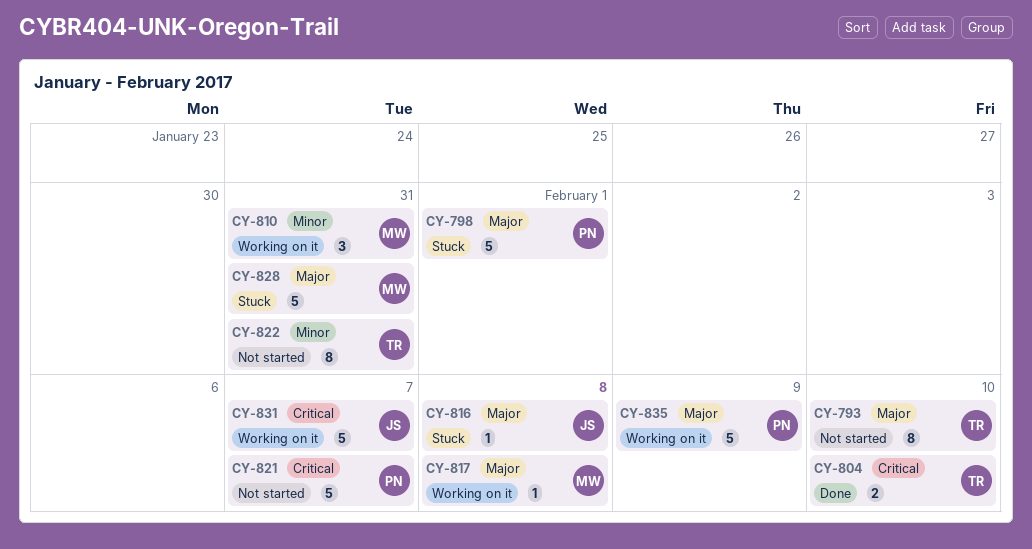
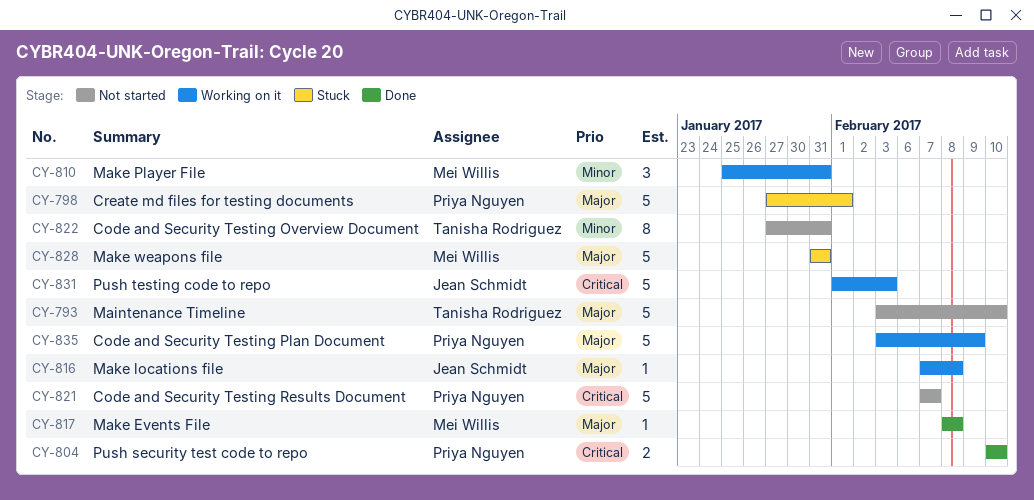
CY-793, estimate: 8 -> 5
CY-804, owner: Tanisha Rodriguez -> Priya Nguyen
CY-816, status: Stuck -> Working on it
CY-817, status: Working on it -> Done
CY-831, due: Feb 7 -> Feb 3

